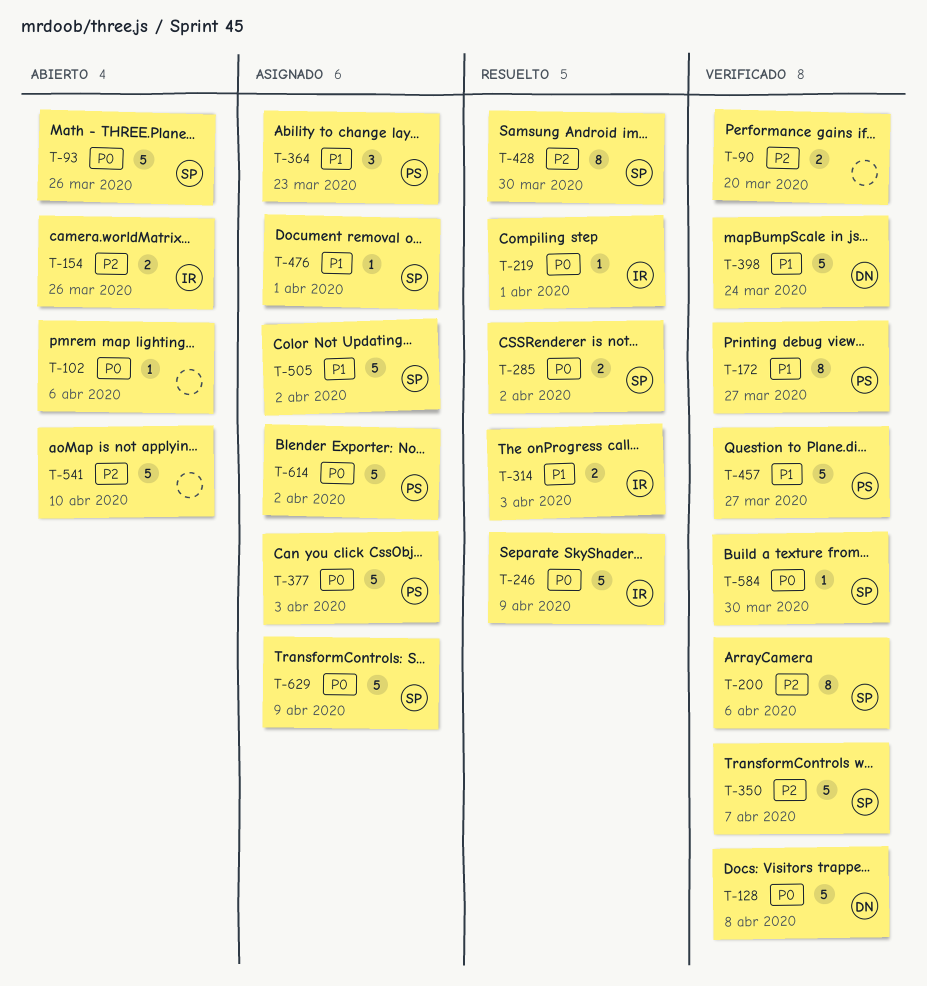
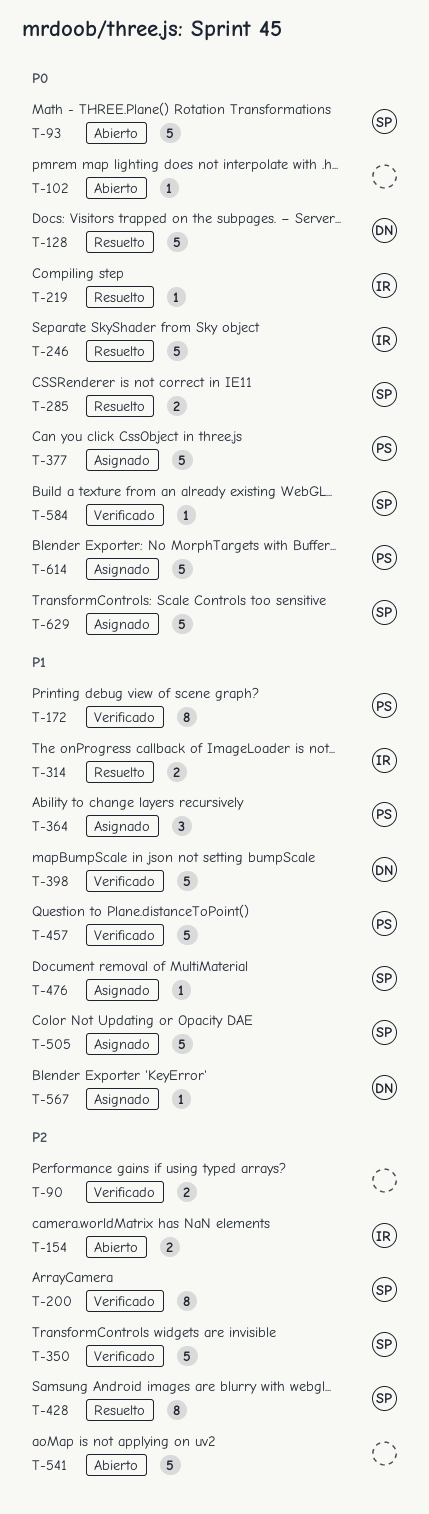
T-128, status: Verificado -> Resuelto
T-567: none -> present

